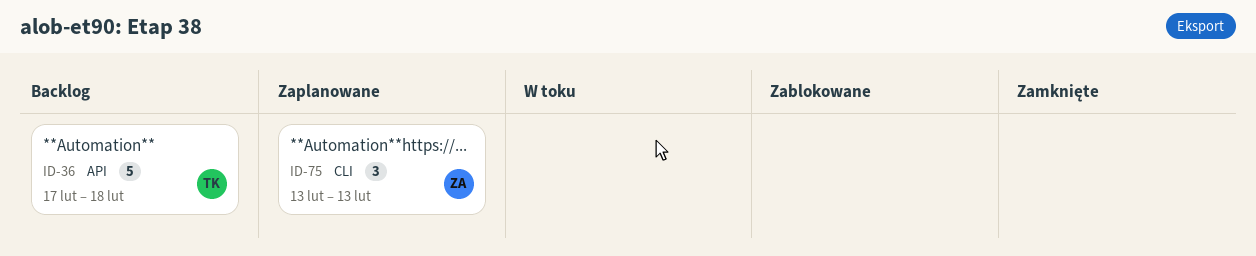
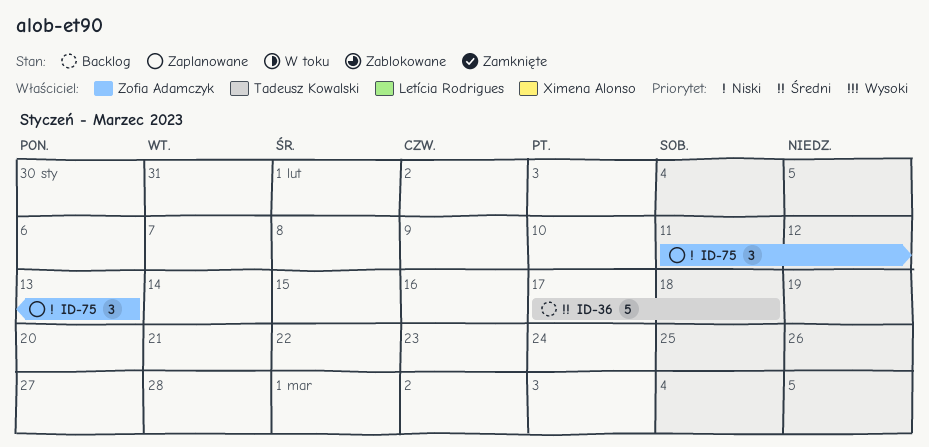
ID-75, start: Feb 13 -> Feb 11

